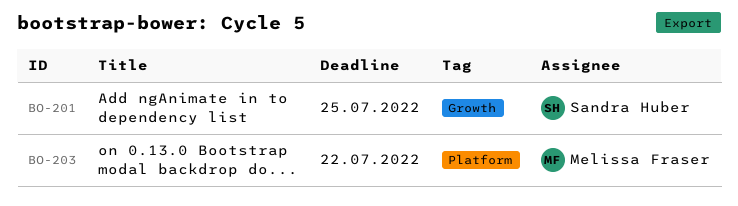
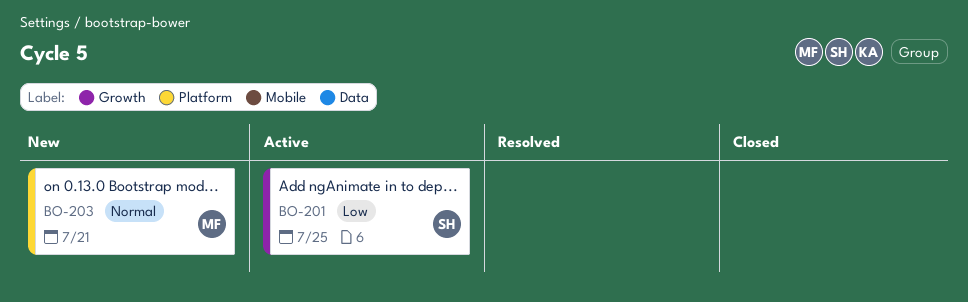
BO-203, due: Jul 22 -> Jul 21

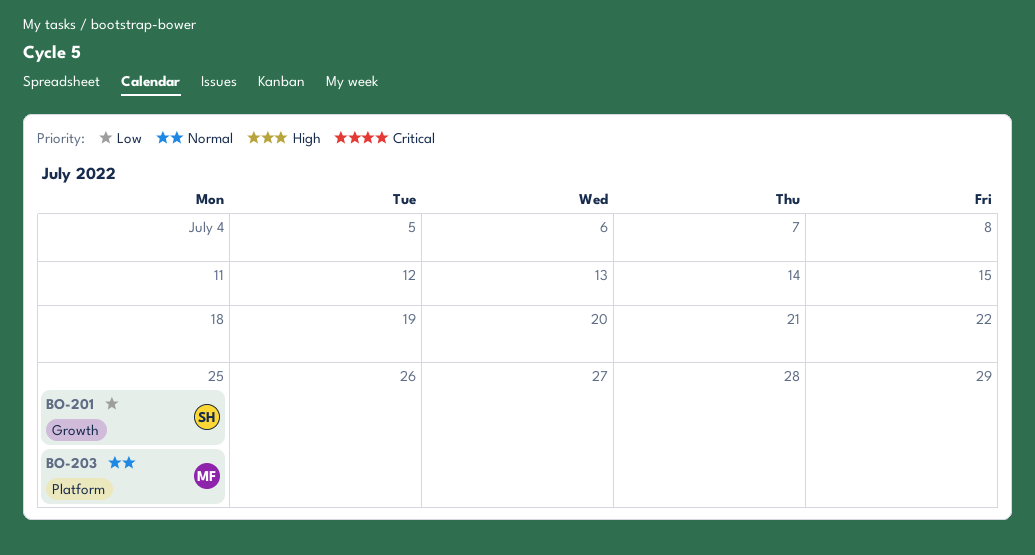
BO-203, due: Jul 21 -> Jul 25

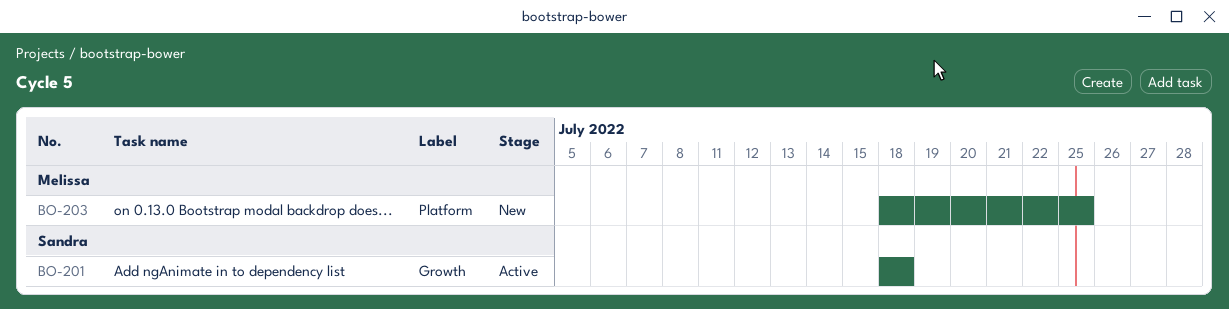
BO-201, due: Jul 25 -> Jul 18

